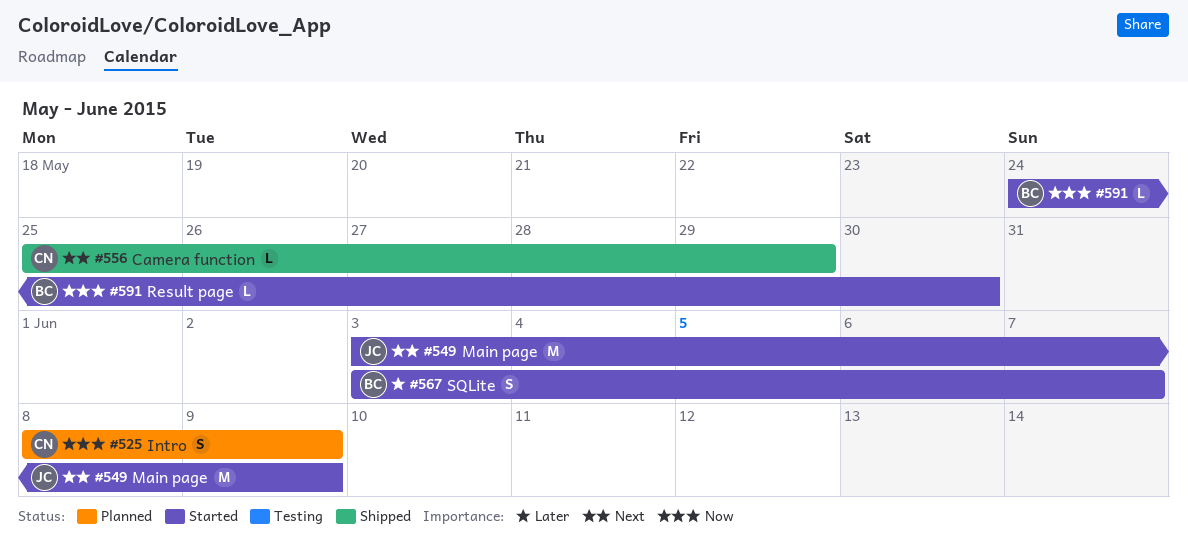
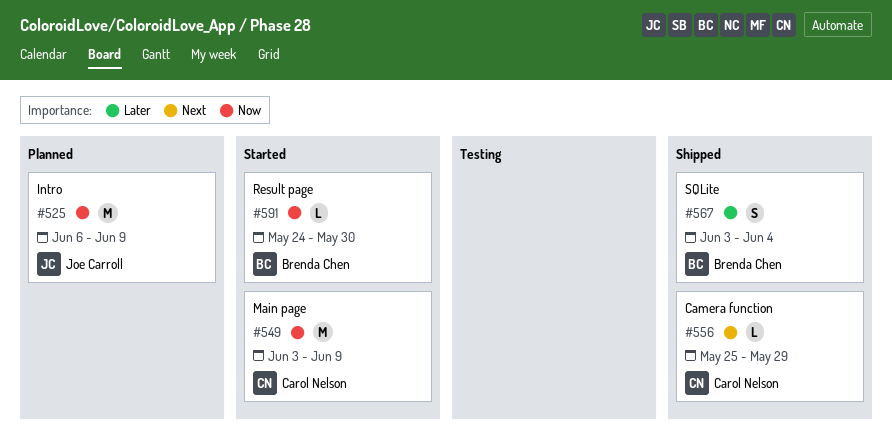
#525, owner: Carol Nelson -> Joe Carroll
#525, estimate: S -> M
#525, start: Jun 8 -> Jun 6
#549, owner: Joe Carroll -> Carol Nelson
#549, priority: Next -> Now
#567, status: Started -> Shipped
#567, due: Jun 7 -> Jun 4

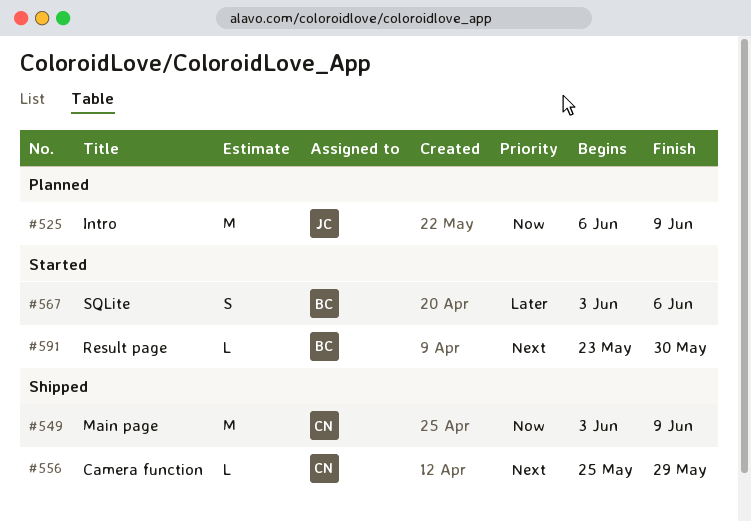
#549, status: Started -> Shipped
#567, status: Shipped -> Started
#567, due: Jun 4 -> Jun 6
#591, priority: Now -> Next
#591, start: May 24 -> May 23

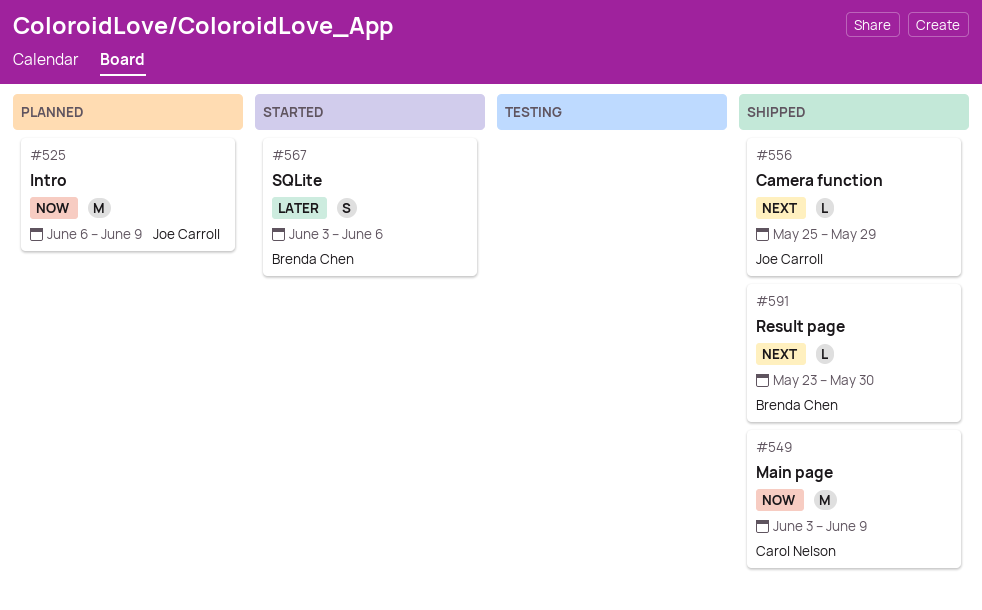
#556, owner: Carol Nelson -> Joe Carroll
#591, status: Started -> Shipped

